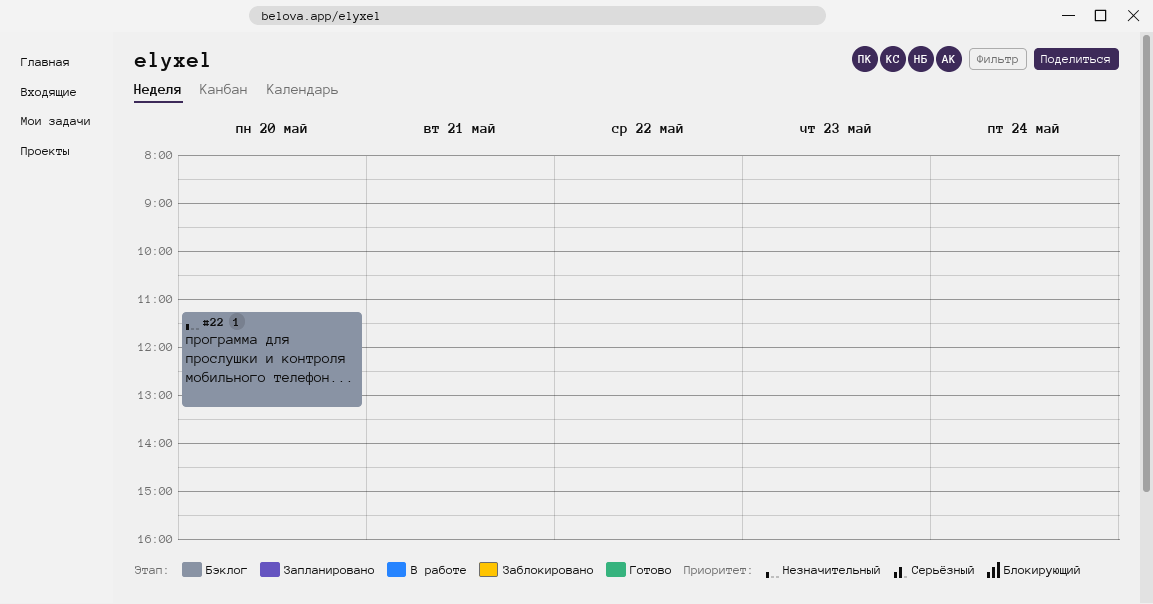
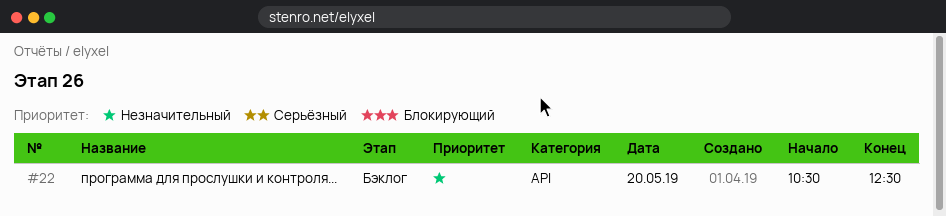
#22, begins: 11:15 -> 10:30
#22, ends: 13:15 -> 12:30

